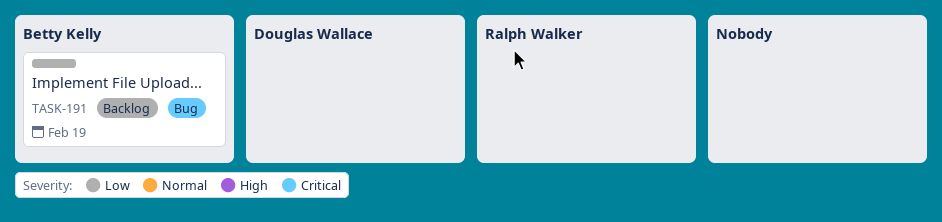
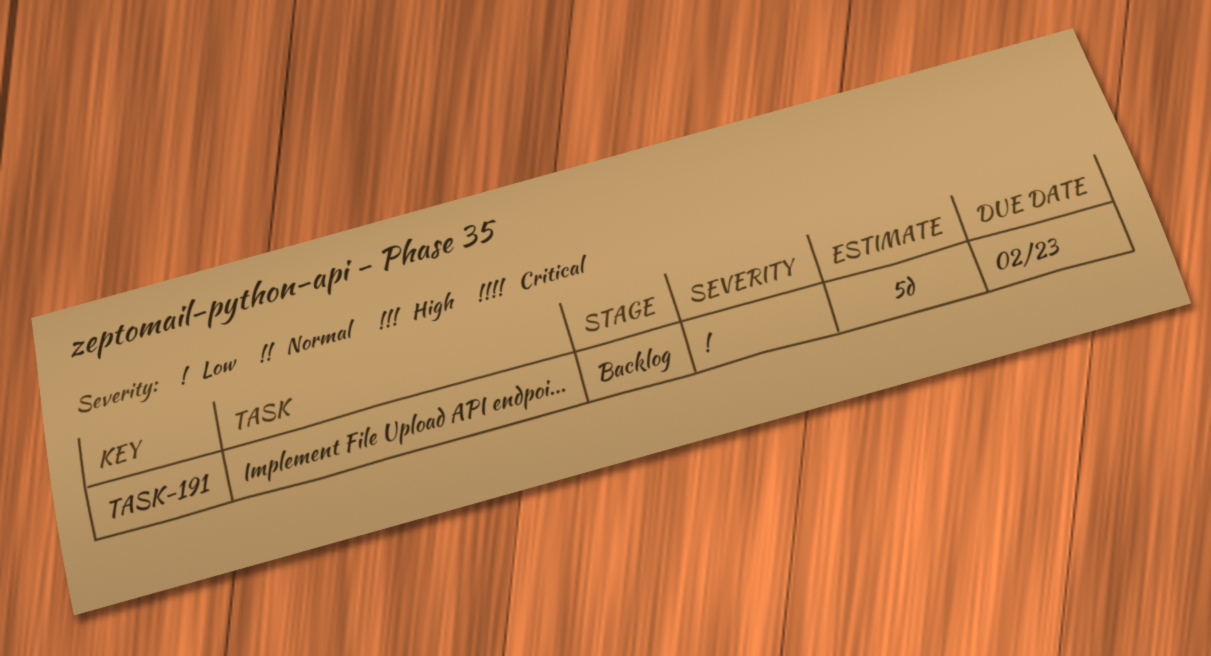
TASK-191, due: Feb 19 -> Feb 23

